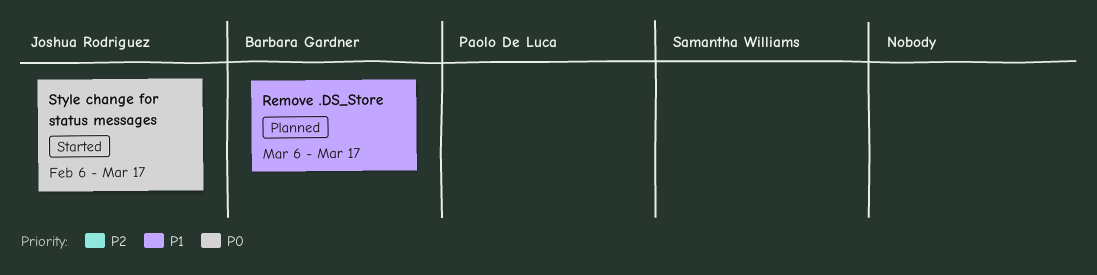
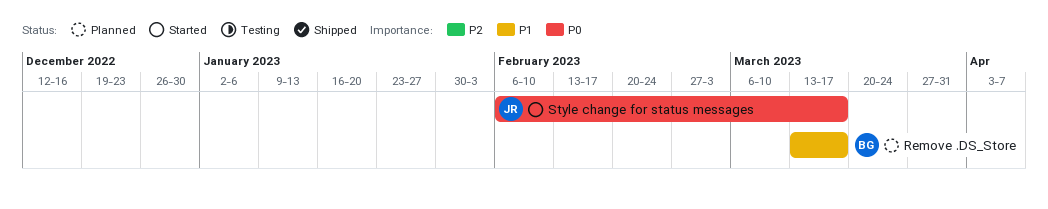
Remove .DS_Store, start: Mar 6 -> Mar 13

